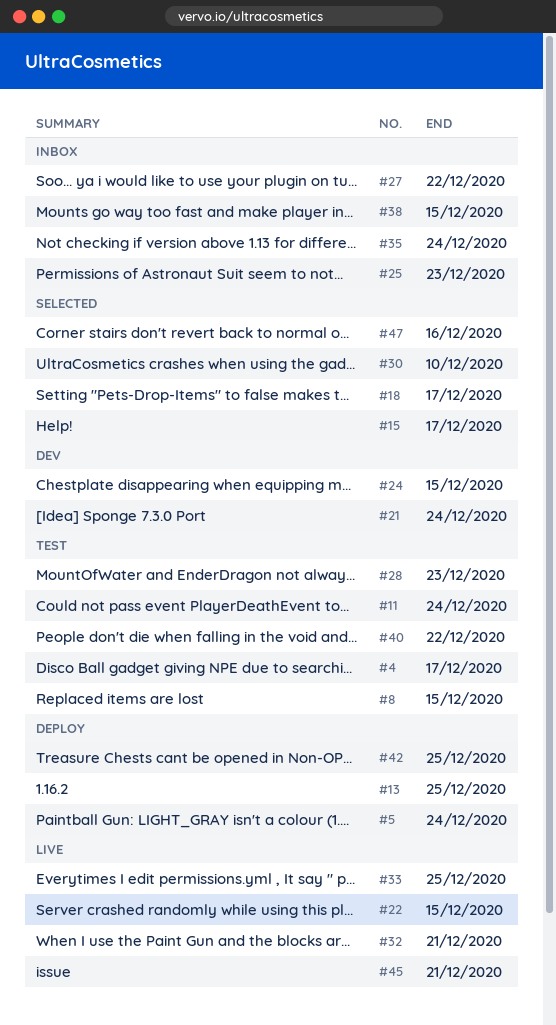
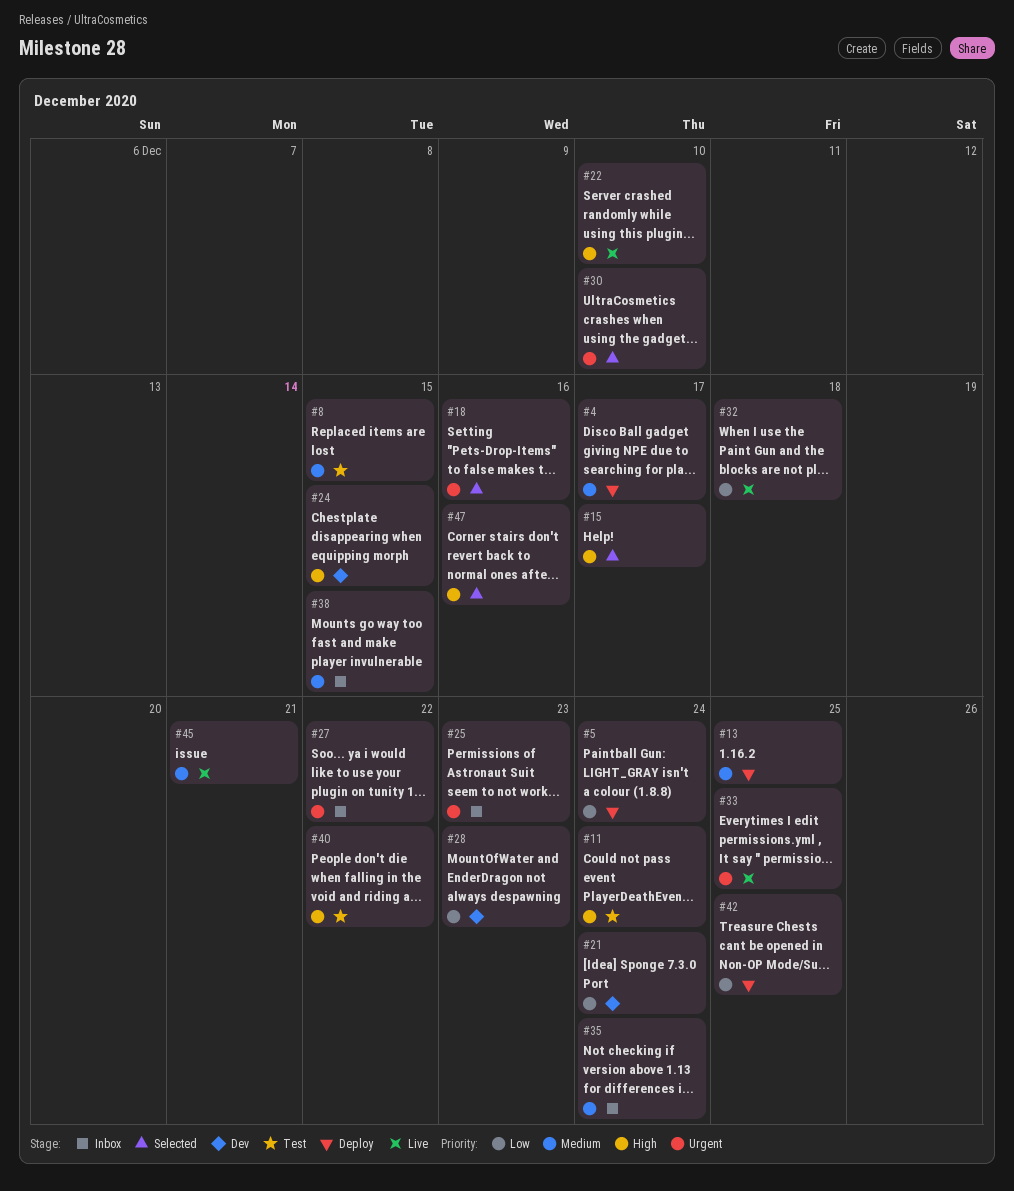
#4, status: Test -> Deploy
#18, due: Dec 17 -> Dec 16
#22, due: Dec 15 -> Dec 10
#28, status: Test -> Dev
#32, due: Dec 21 -> Dec 18

